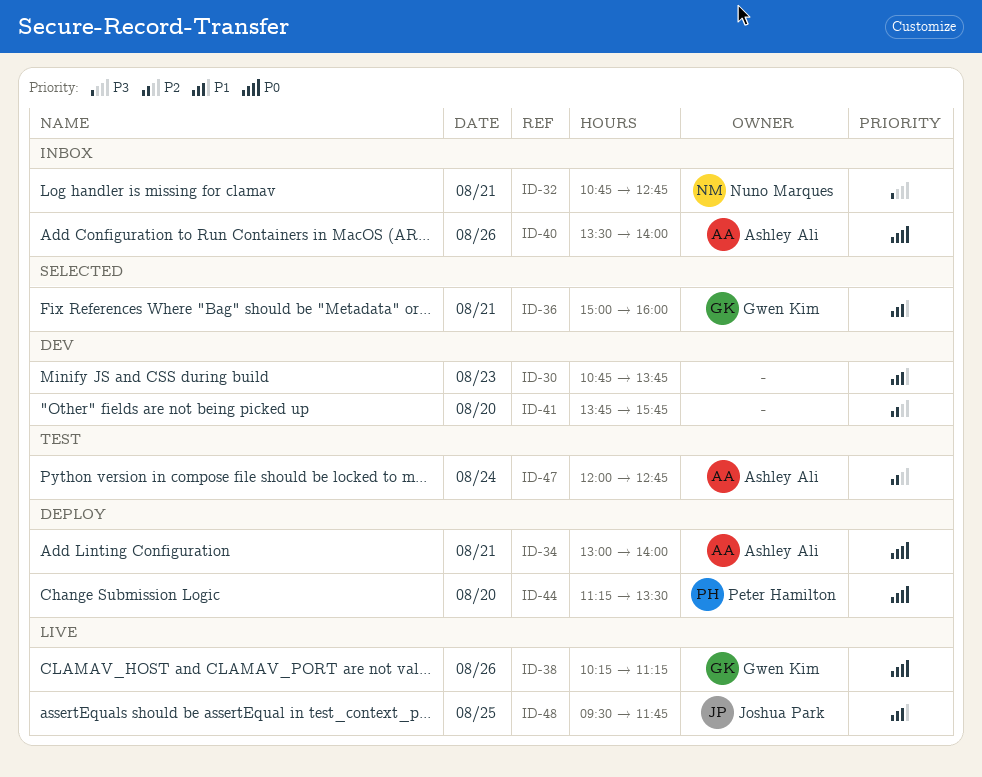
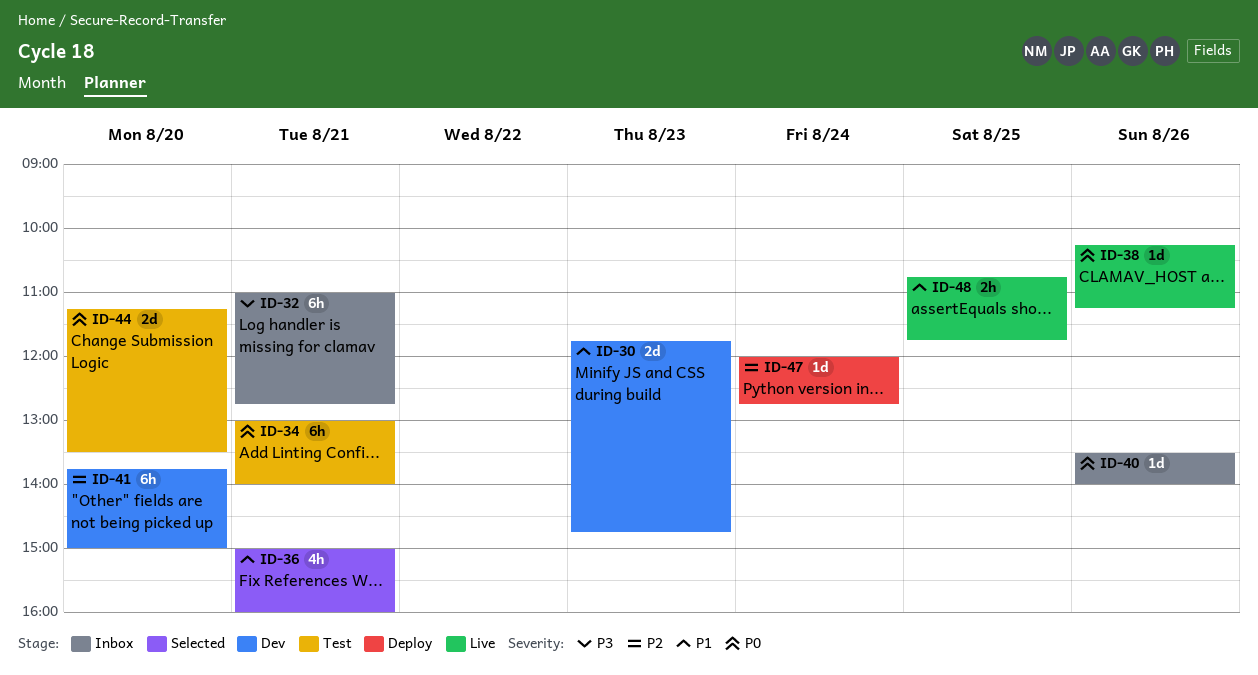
ID-30, begins: 10:45 -> 11:45
ID-30, ends: 13:45 -> 14:45
ID-32, begins: 10:45 -> 11:00
ID-34, status: Deploy -> Test
ID-41, ends: 15:45 -> 15:00
ID-44, status: Deploy -> Test
ID-47, status: Test -> Deploy
ID-48, begins: 09:30 -> 10:45

